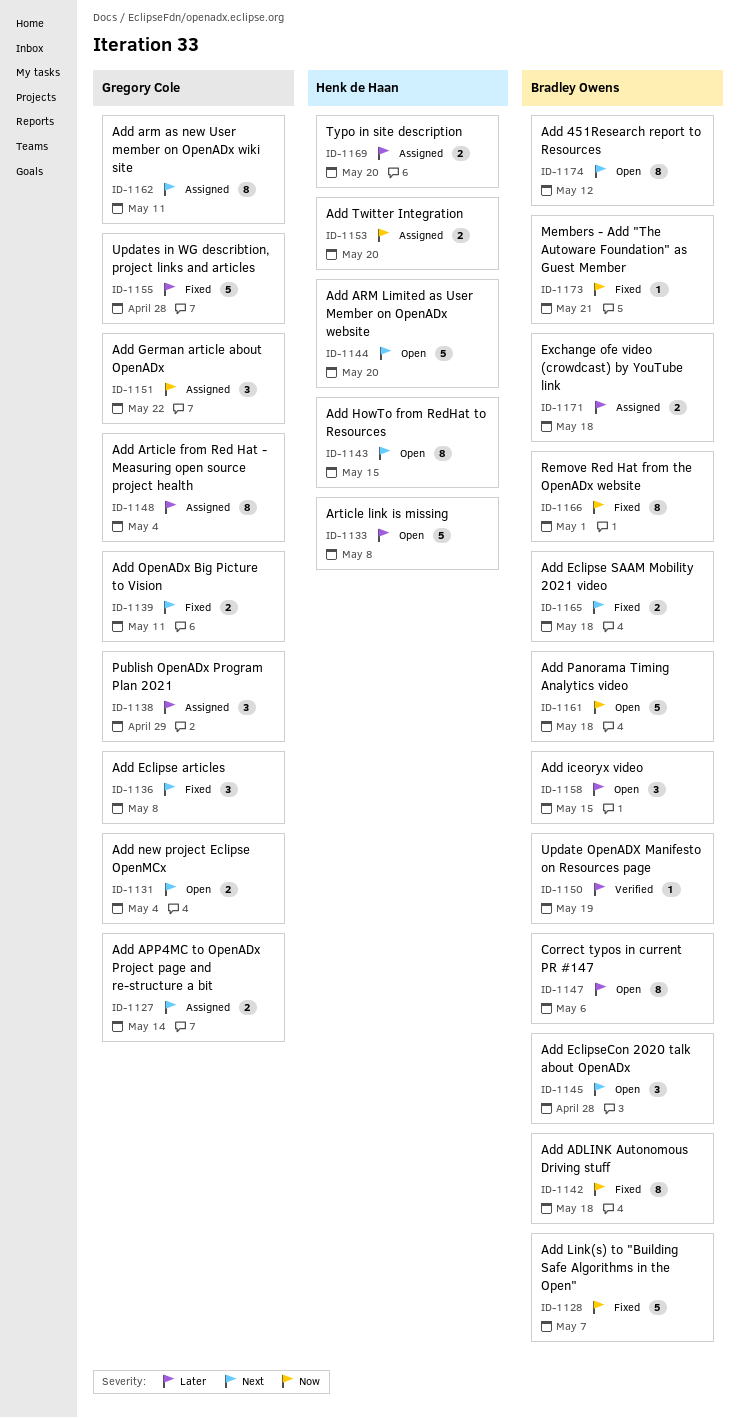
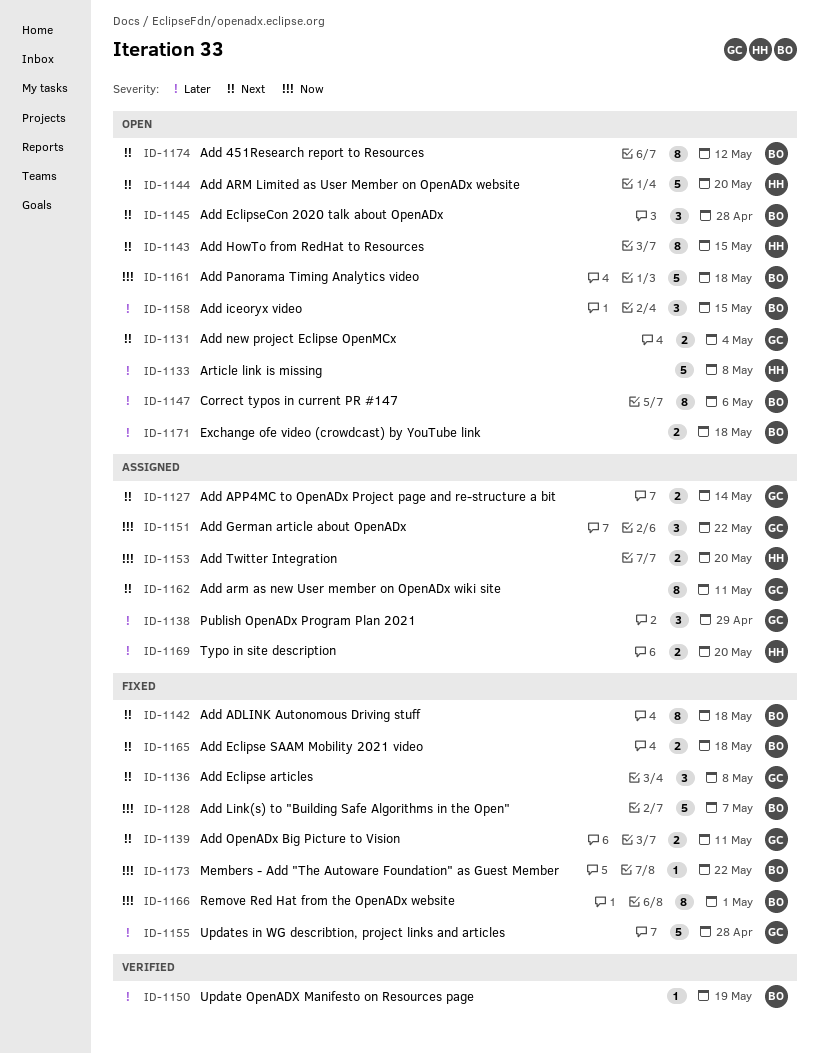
ID-1142, priority: Now -> Next
ID-1148: present -> none
ID-1171, status: Assigned -> Open
ID-1173, due: May 21 -> May 22

